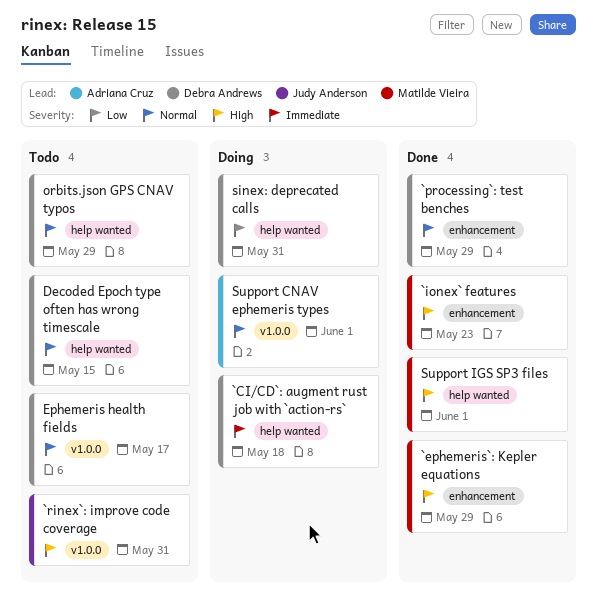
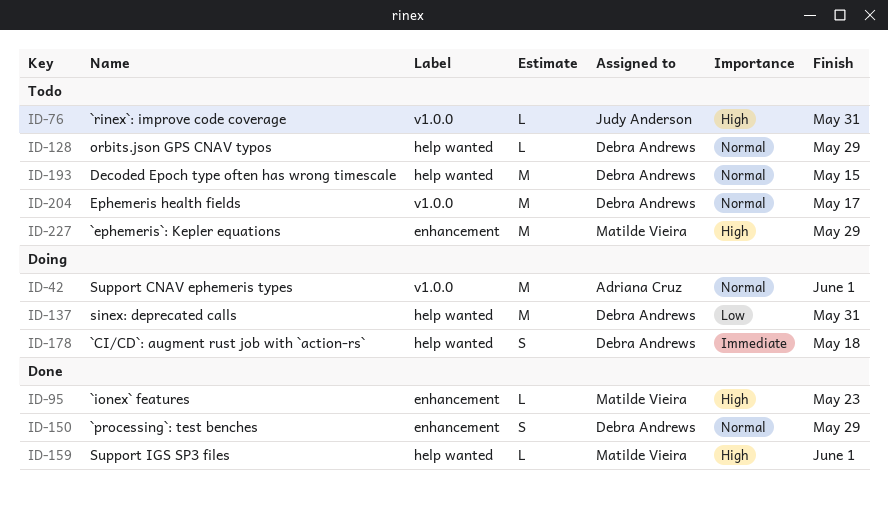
`ephemeris`: Kepler equations, status: Done -> Todo

